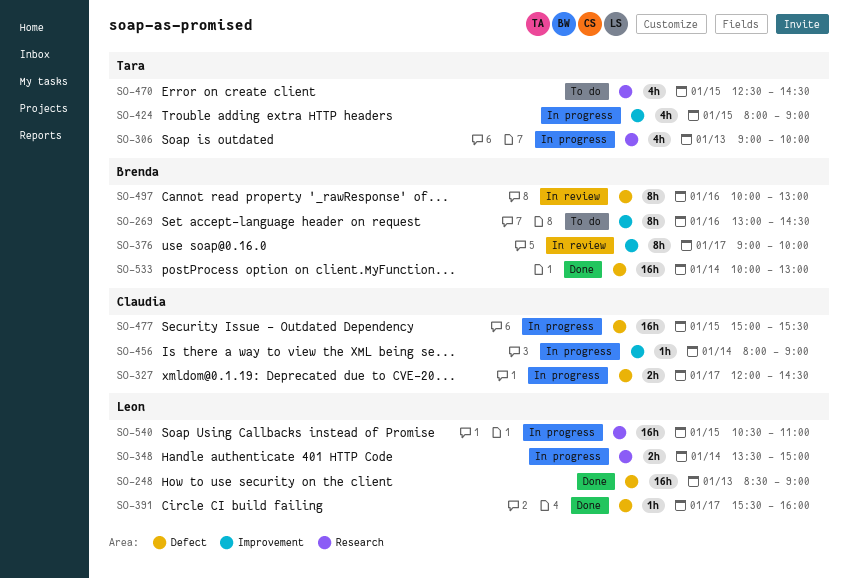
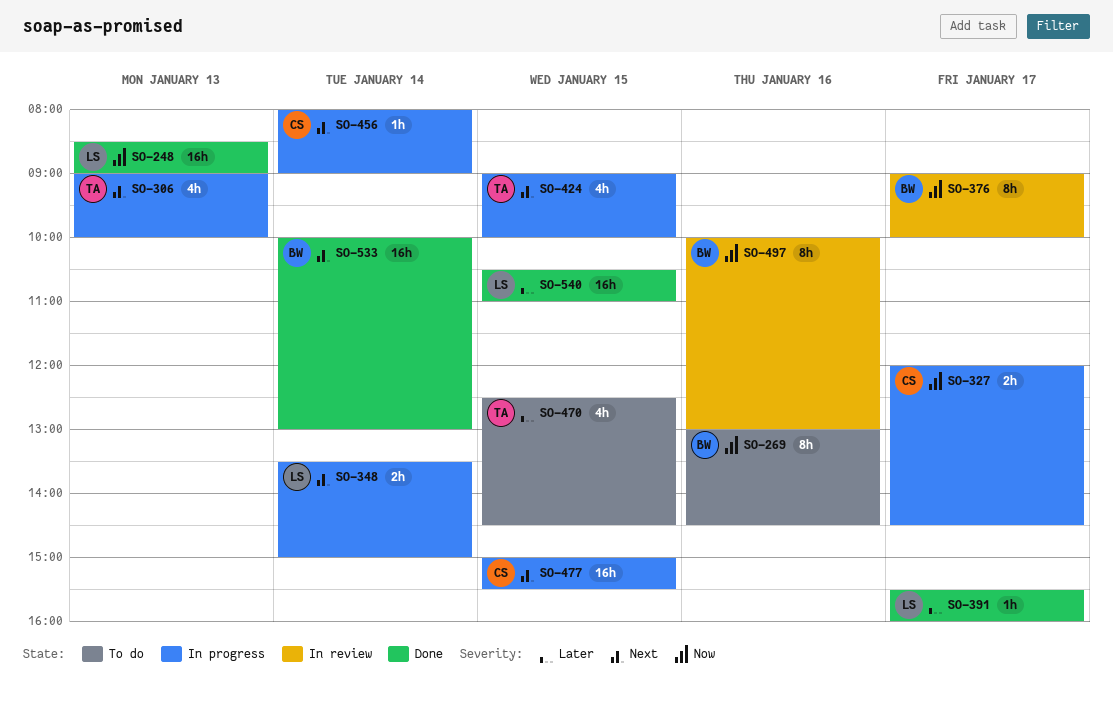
SO-424, begins: 08:00 -> 09:00
SO-424, ends: 09:00 -> 10:00
SO-540, status: In progress -> Done

